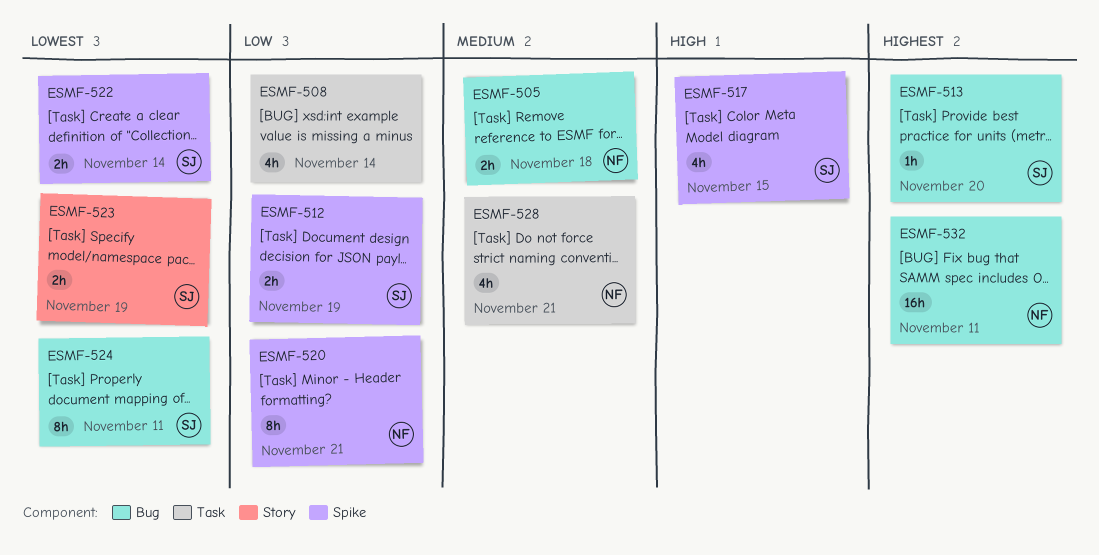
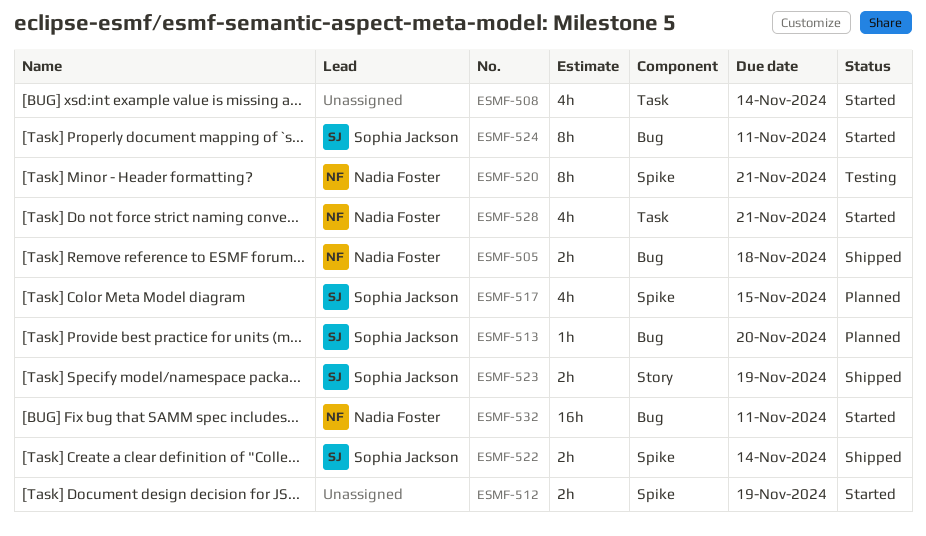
ESMF-512, owner: Sophia Jackson -> none

